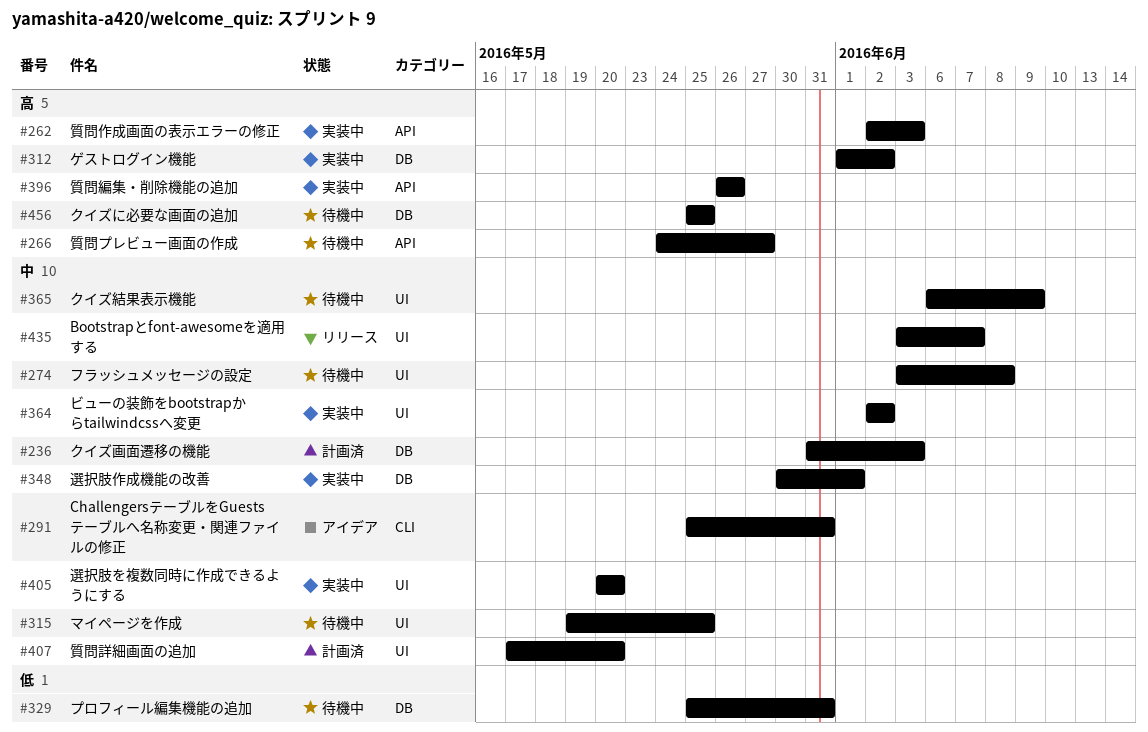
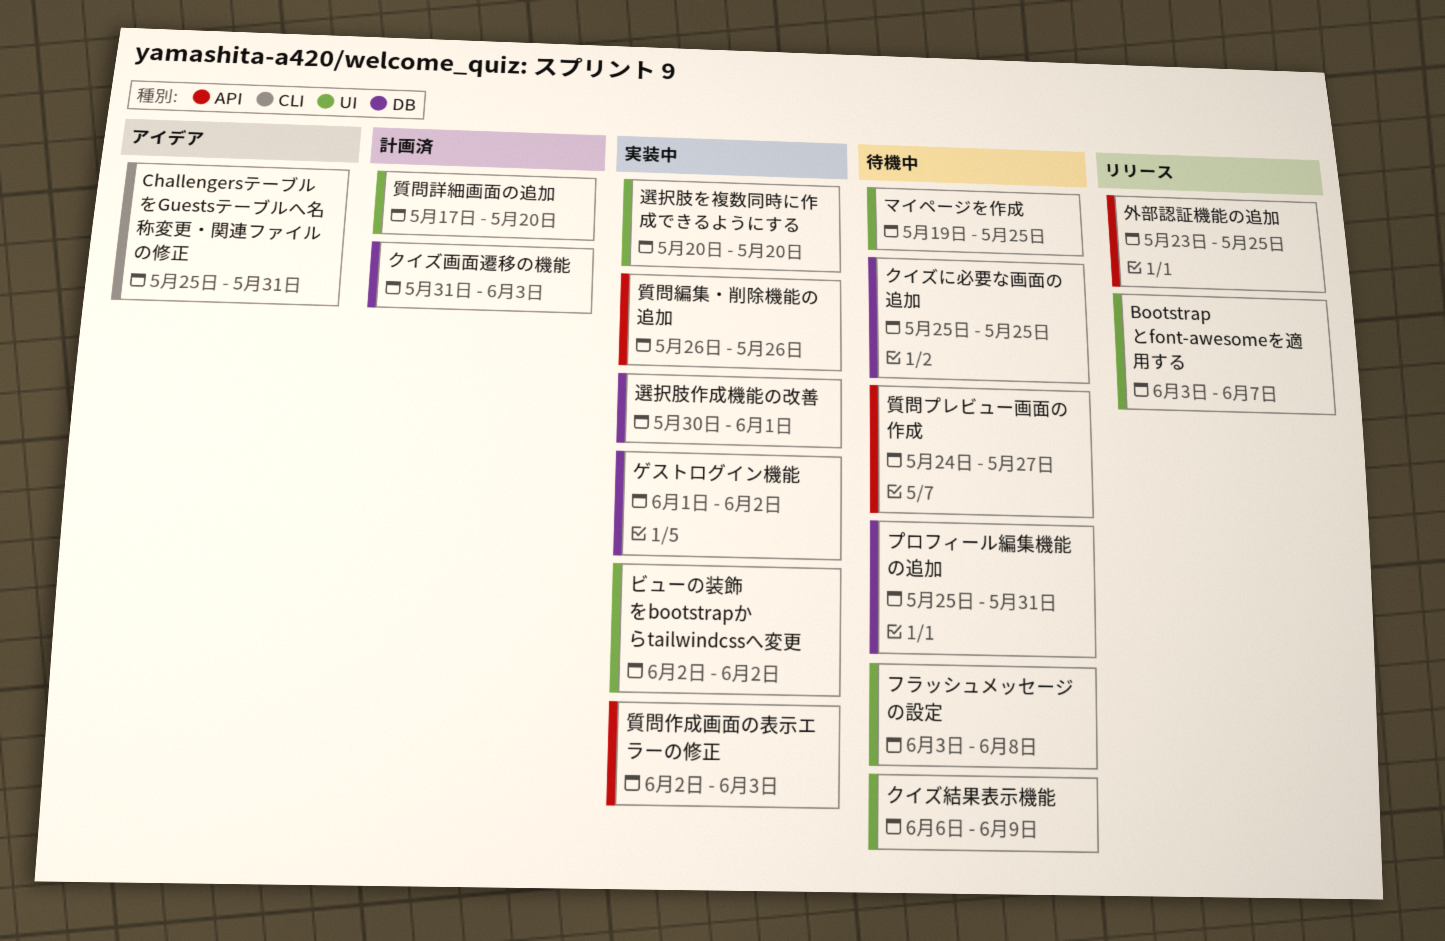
外部認証機能の追加: none -> present

